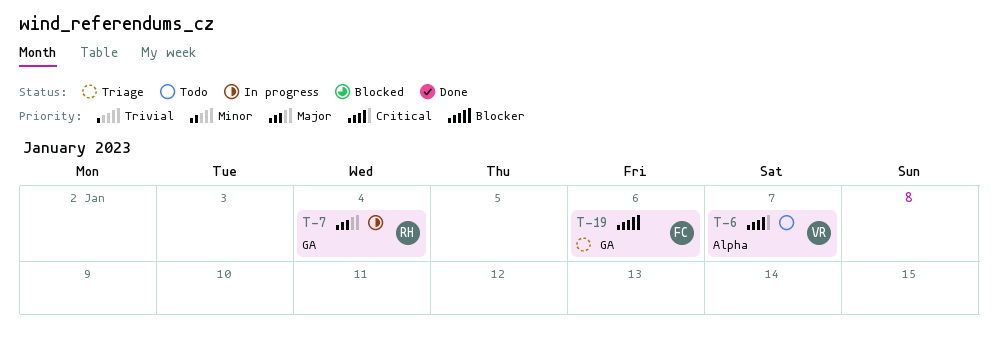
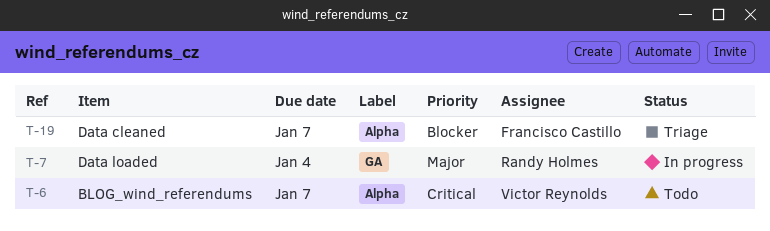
T-19, label: GA -> Alpha
T-19, due: Jan 6 -> Jan 7

